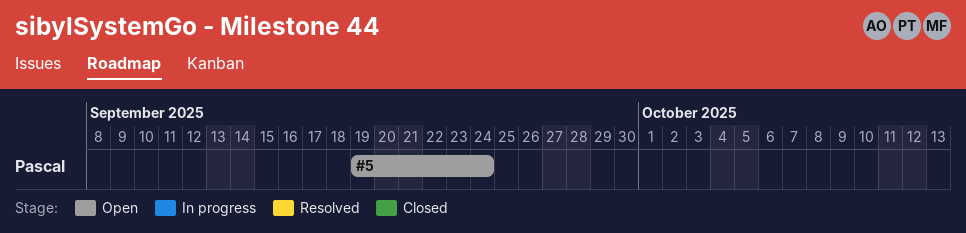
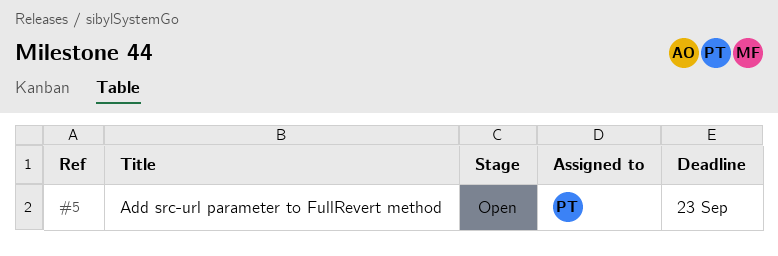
#5, due: Sep 24 -> Sep 23

